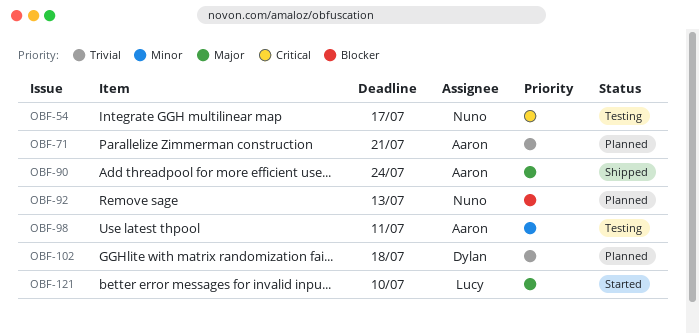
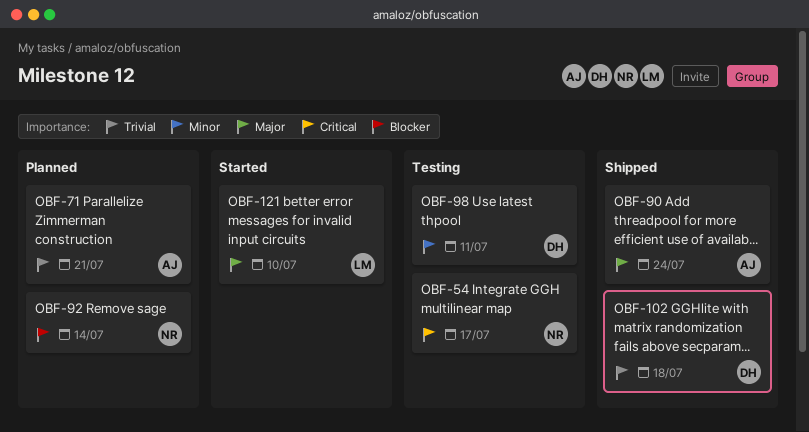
OBF-92, due: Jul 13 -> Jul 14
OBF-98, owner: Aaron -> Dylan
OBF-102, status: Planned -> Shipped

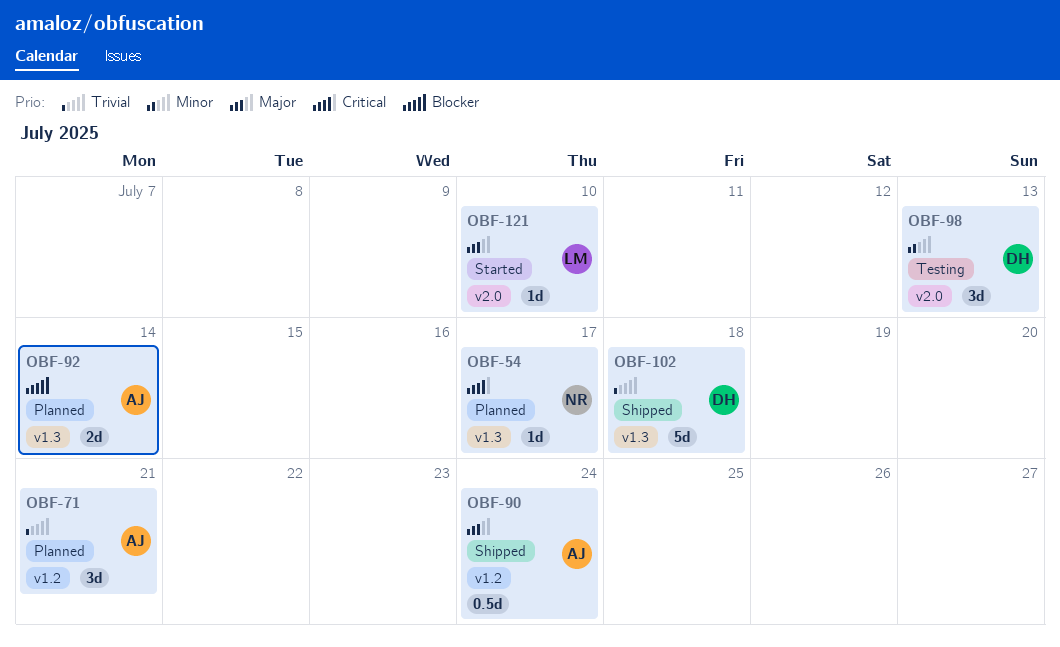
OBF-54, status: Testing -> Planned
OBF-92, owner: NR -> AJ
OBF-98, due: Jul 11 -> Jul 13

